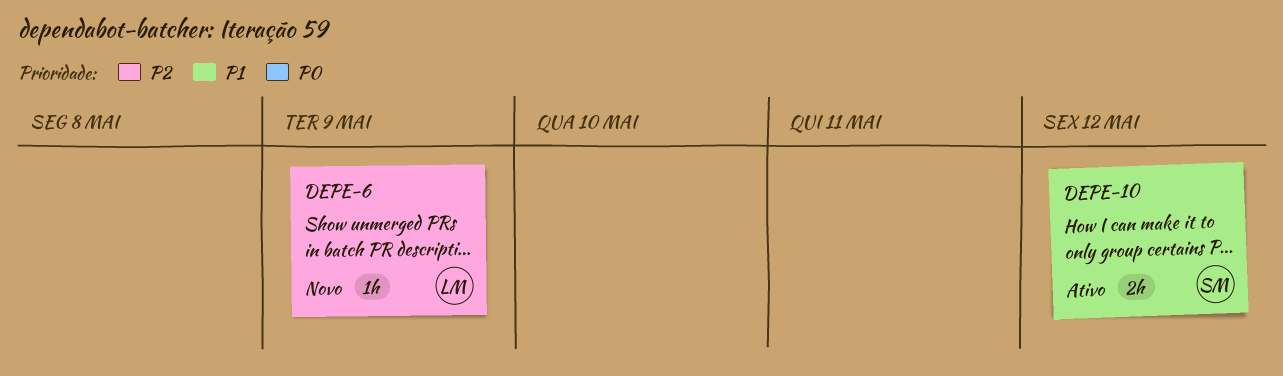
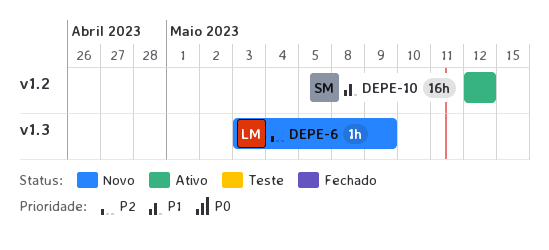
DEPE-10, estimate: 2h -> 16h

